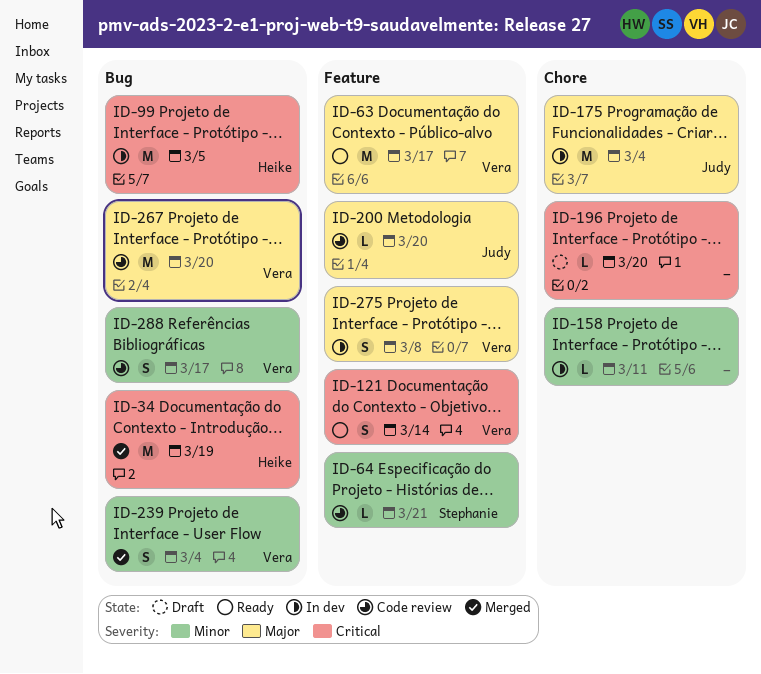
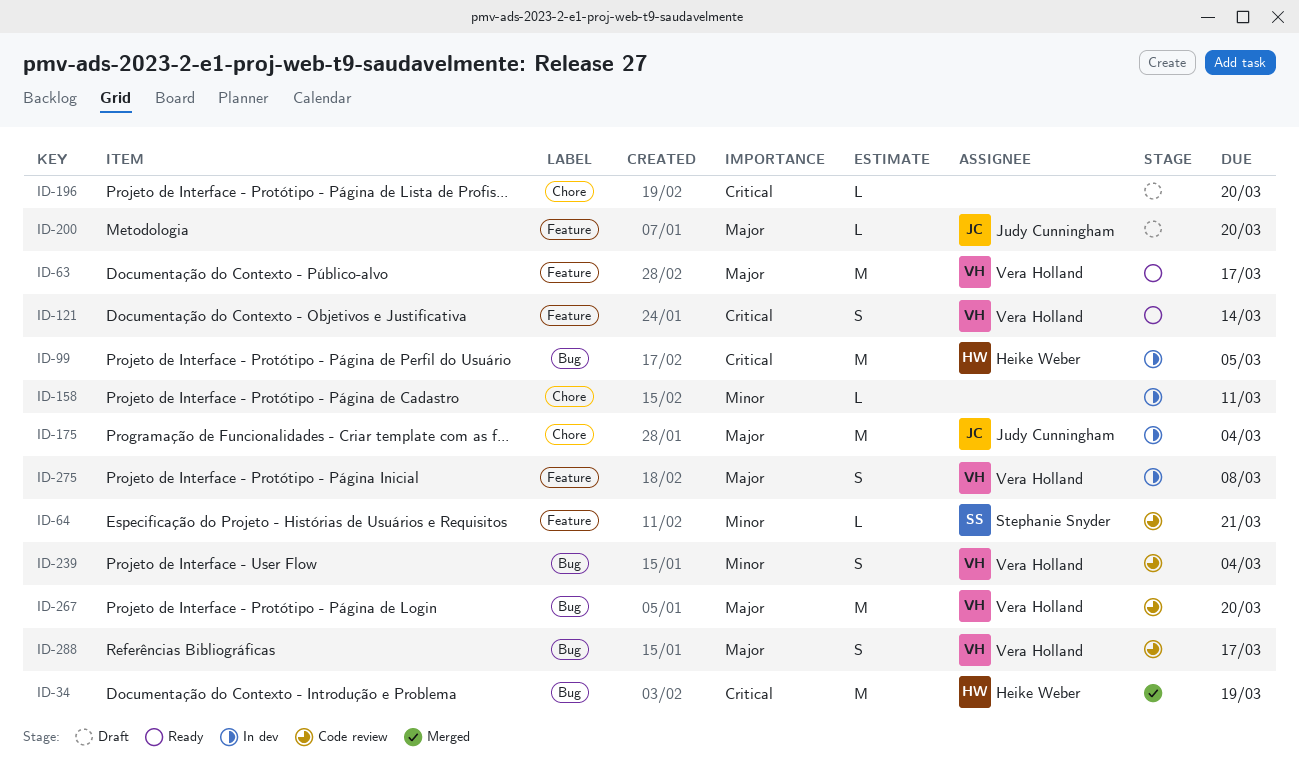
ID-200, status: Code review -> Draft
ID-239, status: Merged -> Code review
ID-288, priority: Minor -> Major

